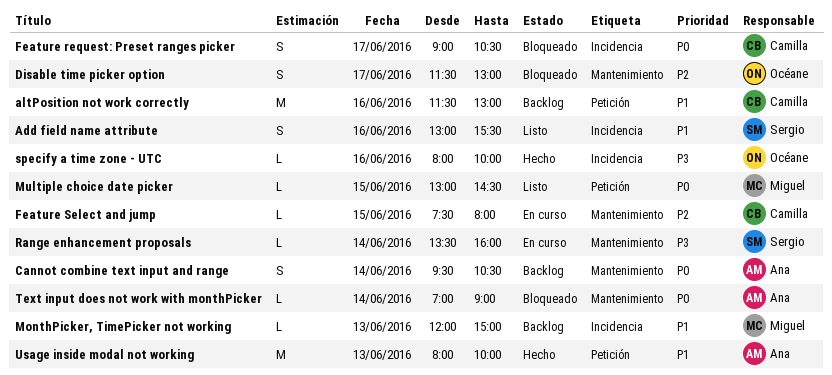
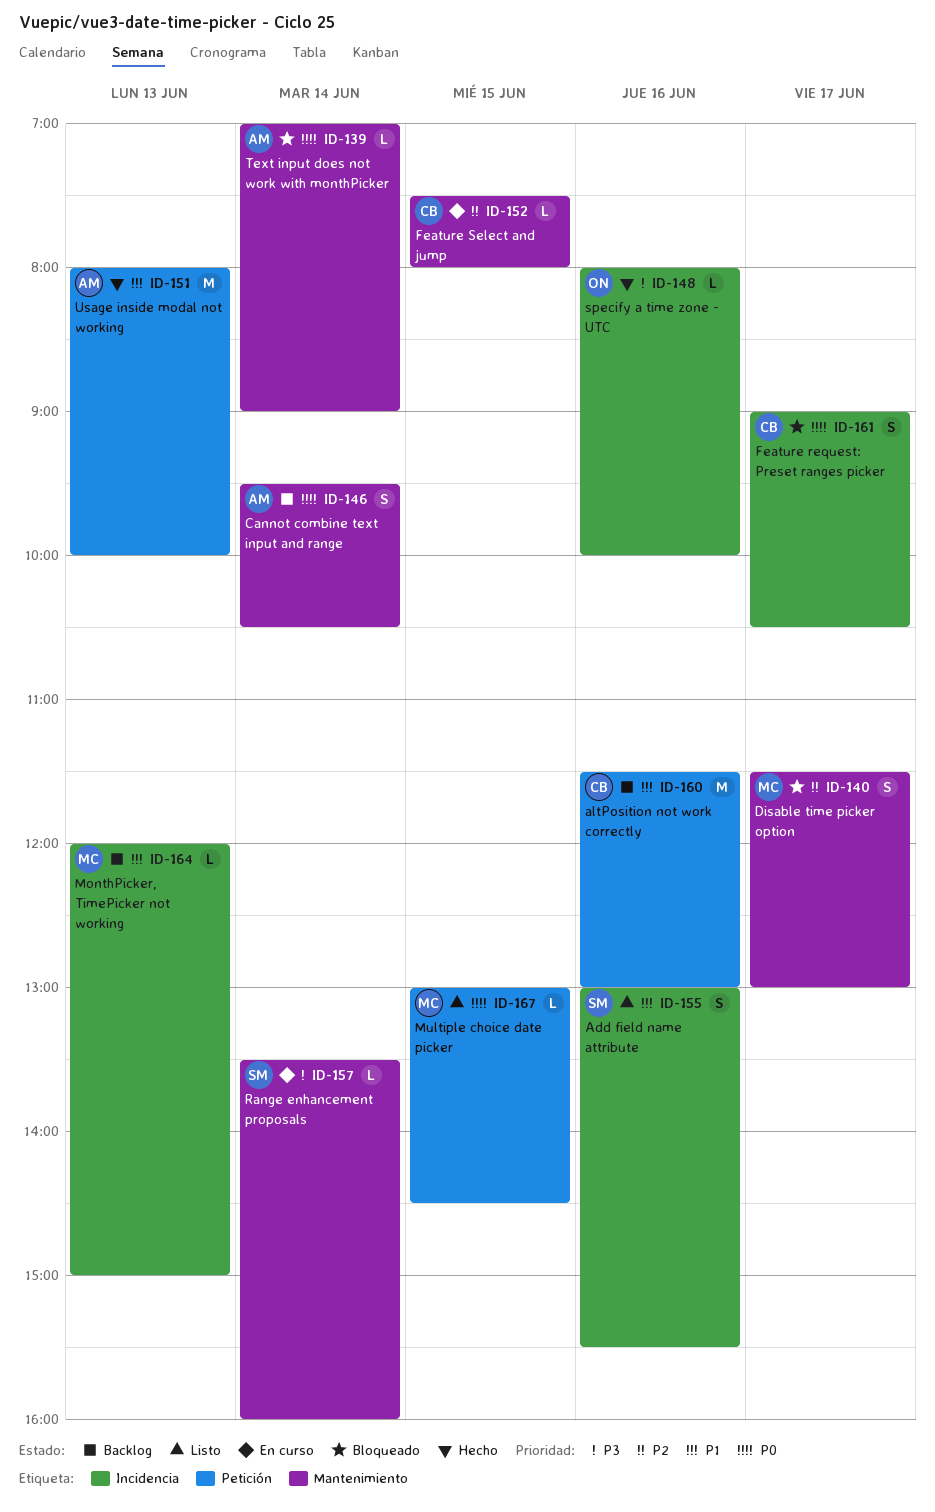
Disable time picker option, owner: Océane -> Miguel

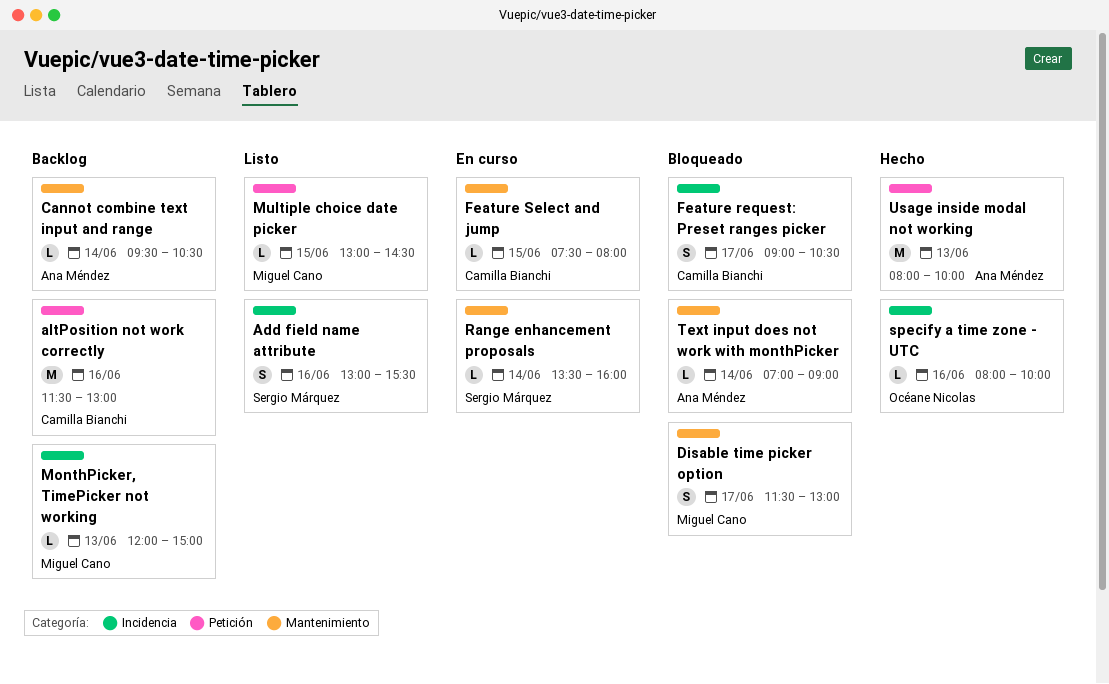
Cannot combine text input and range, estimate: S -> L

